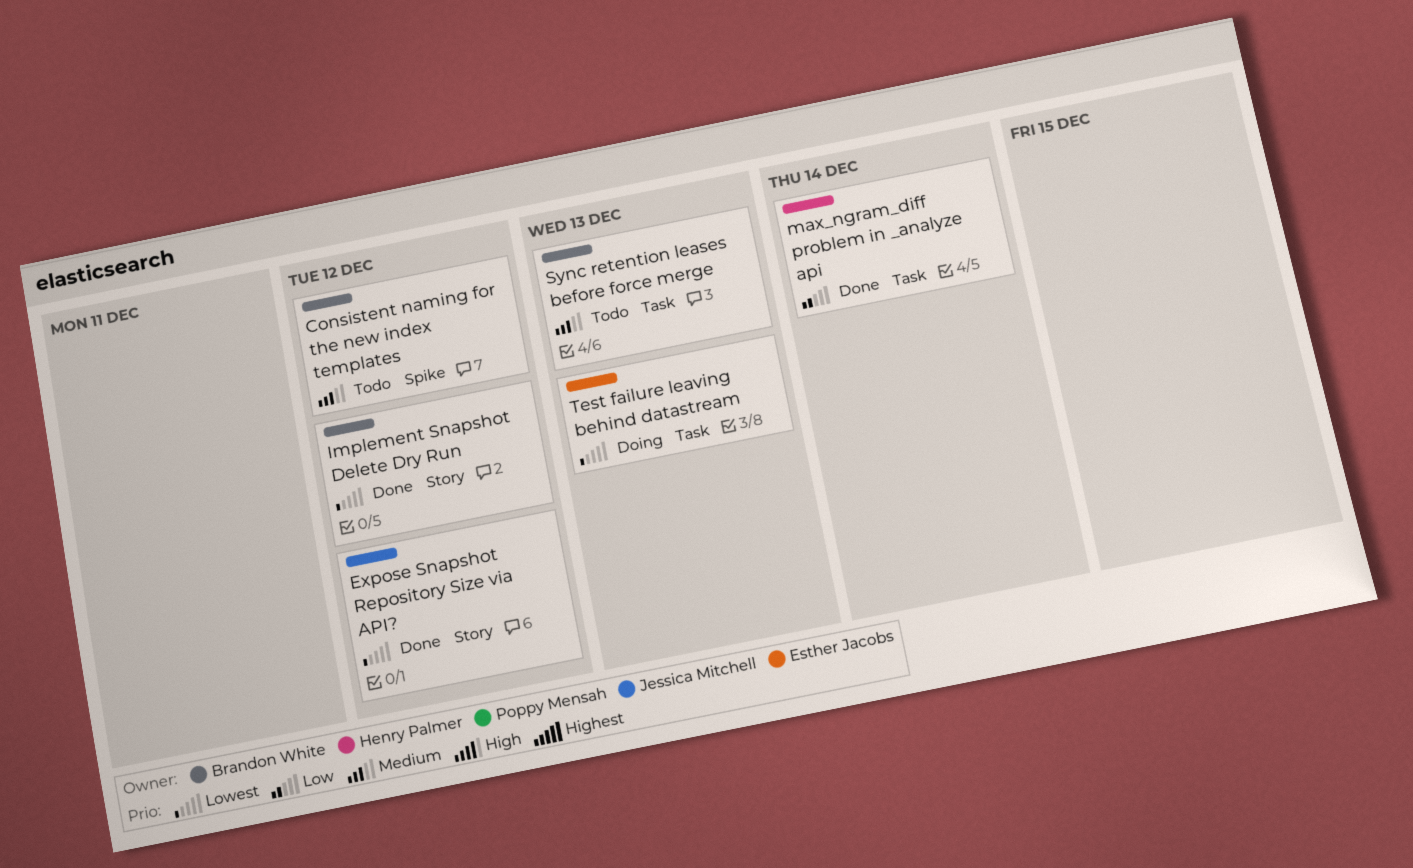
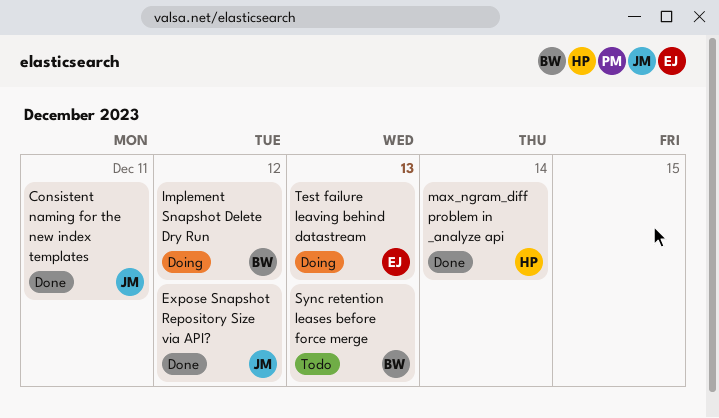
Consistent naming for the new index templates, status: Todo -> Done
Consistent naming for the new index templates, owner: Brandon White -> Jessica Mitchell
Consistent naming for the new index templates, due: Dec 12 -> Dec 11
Implement Snapshot Delete Dry Run, status: Done -> Doing

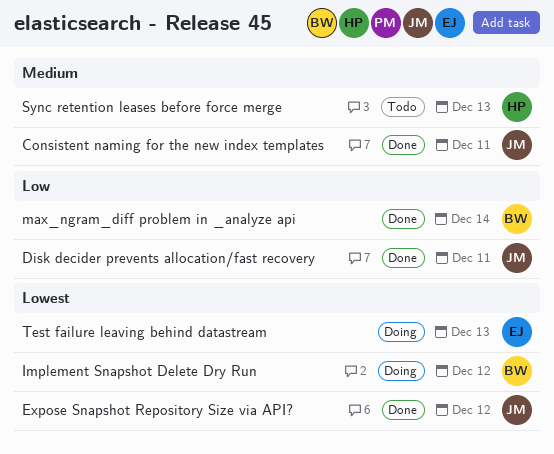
Disk decider prevents allocation/fast recovery: none -> present
max_ngram_diff problem in _analyze api, owner: HP -> BW
Sync retention leases before force merge, owner: BW -> HP

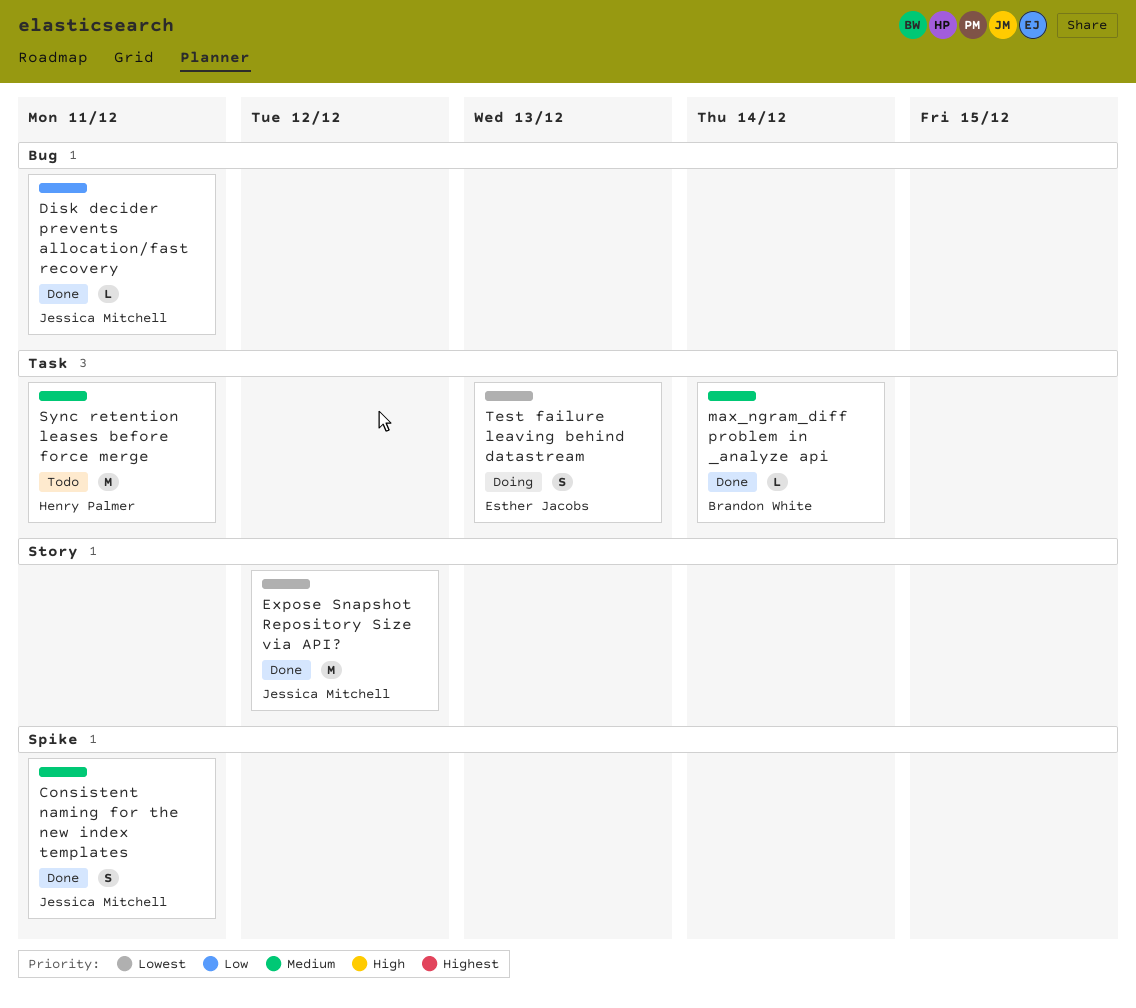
Implement Snapshot Delete Dry Run: present -> none
max_ngram_diff problem in _analyze api, priority: Low -> Medium
Sync retention leases before force merge, due: Dec 13 -> Dec 11

